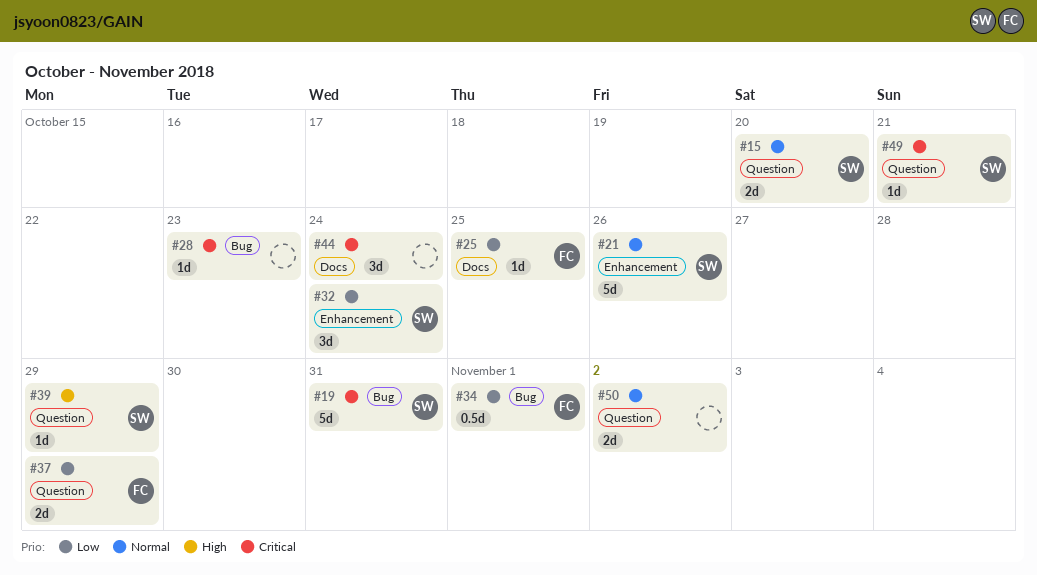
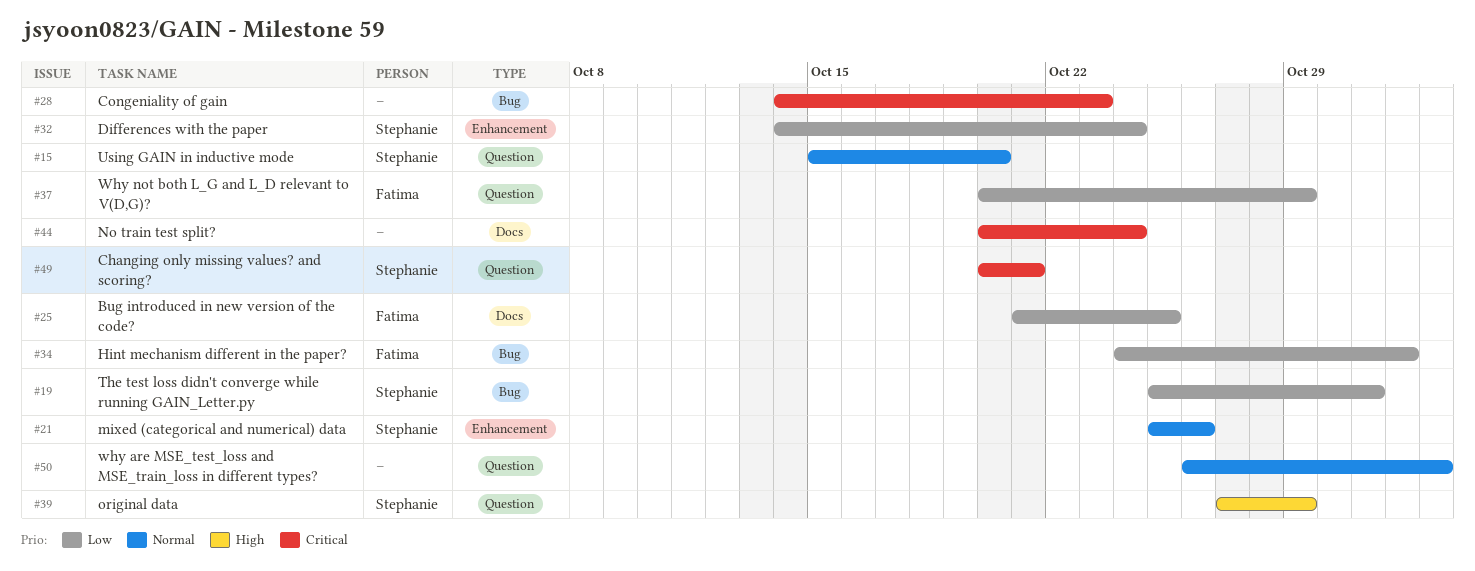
#19, priority: Critical -> Low

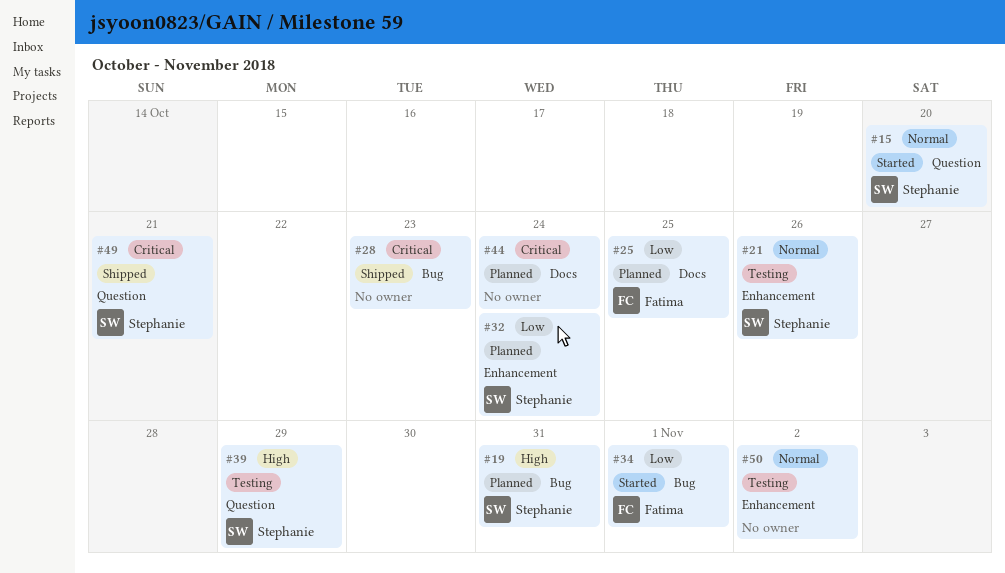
#19, priority: Low -> High
#37: present -> none
#50, label: Question -> Enhancement

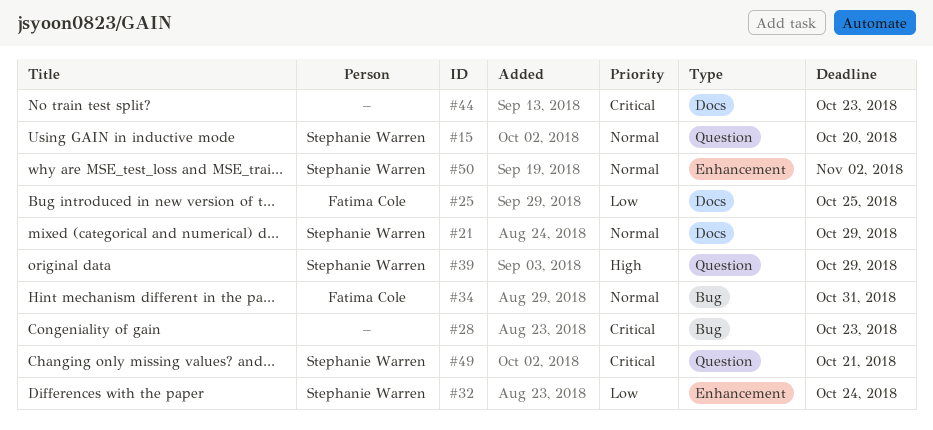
#19: present -> none
#21, label: Enhancement -> Docs
#21, due: Oct 26 -> Oct 29
#34, priority: Low -> Normal
#34, due: Nov 1 -> Oct 31
#44, due: Oct 24 -> Oct 23
#50, owner: none -> Stephanie Warren

